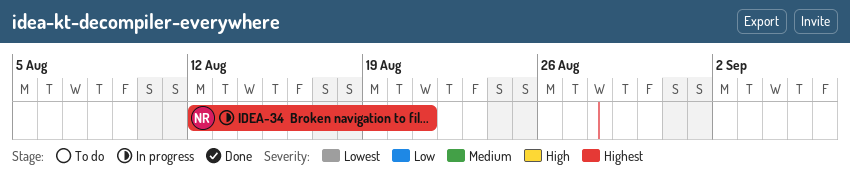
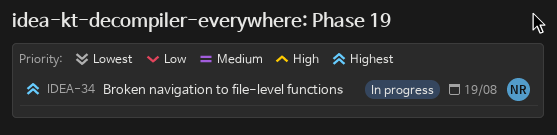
IDEA-34, due: Aug 21 -> Aug 19

